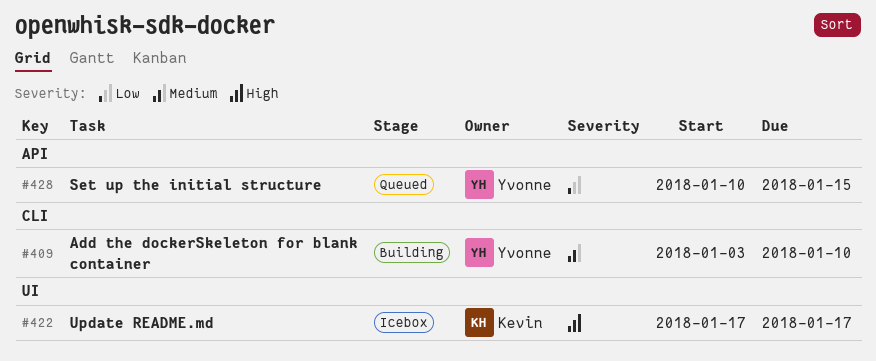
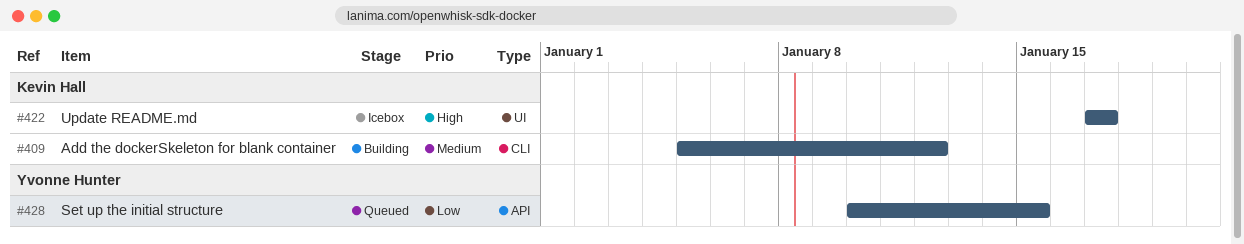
#409, owner: Yvonne Hunter -> Kevin Hall
#409, start: Jan 3 -> Jan 5
#409, due: Jan 10 -> Jan 12

